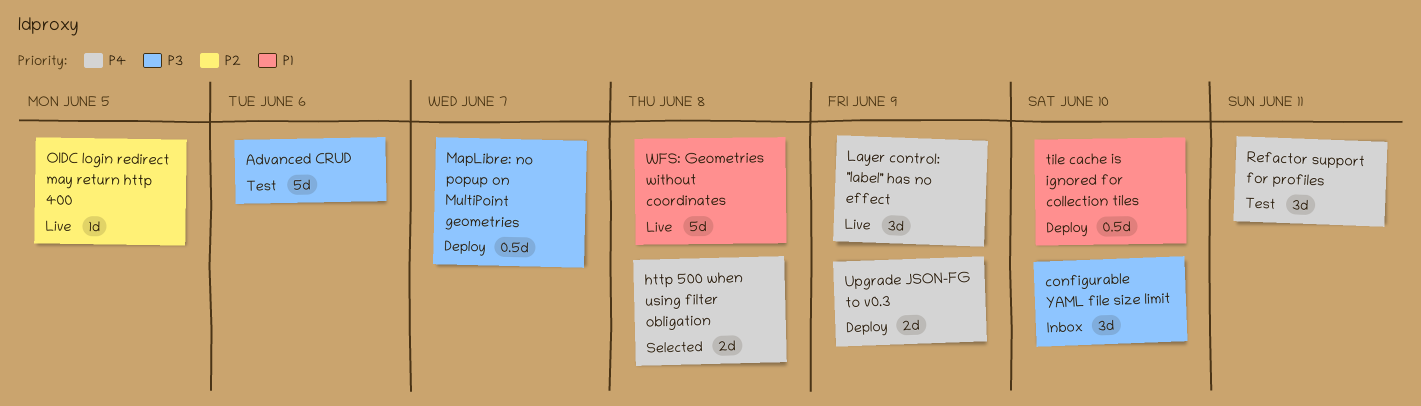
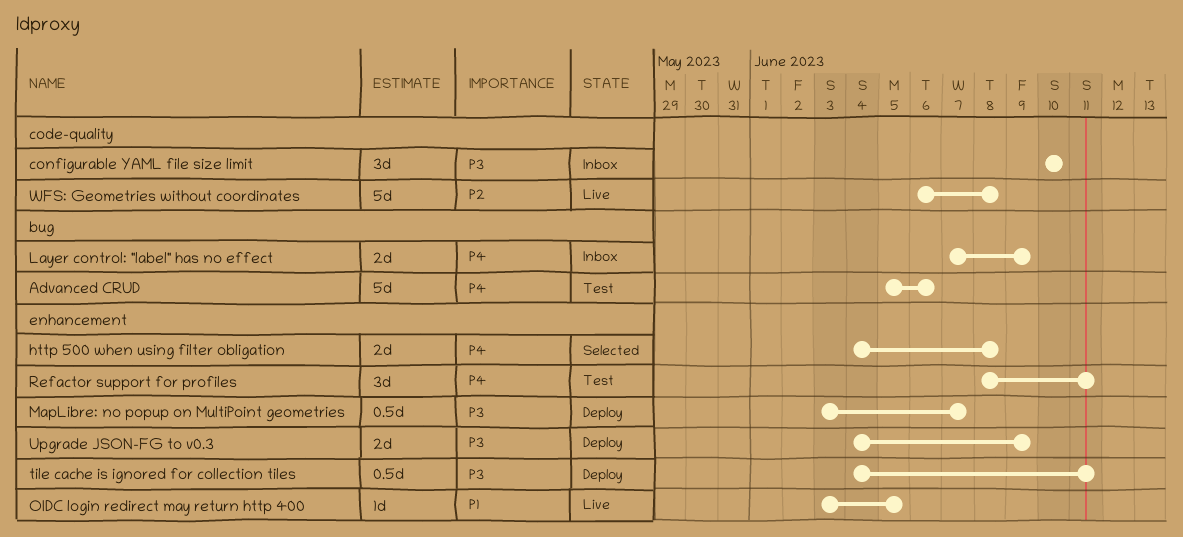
Advanced CRUD, priority: P3 -> P4
Layer control: "label" has no effect, status: Live -> Inbox
Layer control: "label" has no effect, estimate: 3d -> 2d
OIDC login redirect may return http 400, priority: P2 -> P1
tile cache is ignored for collection tiles, priority: P1 -> P3
tile cache is ignored for collection tiles, due: Jun 10 -> Jun 11
Upgrade JSON-FG to v0.3, priority: P4 -> P3
WFS: Geometries without coordinates, priority: P1 -> P2

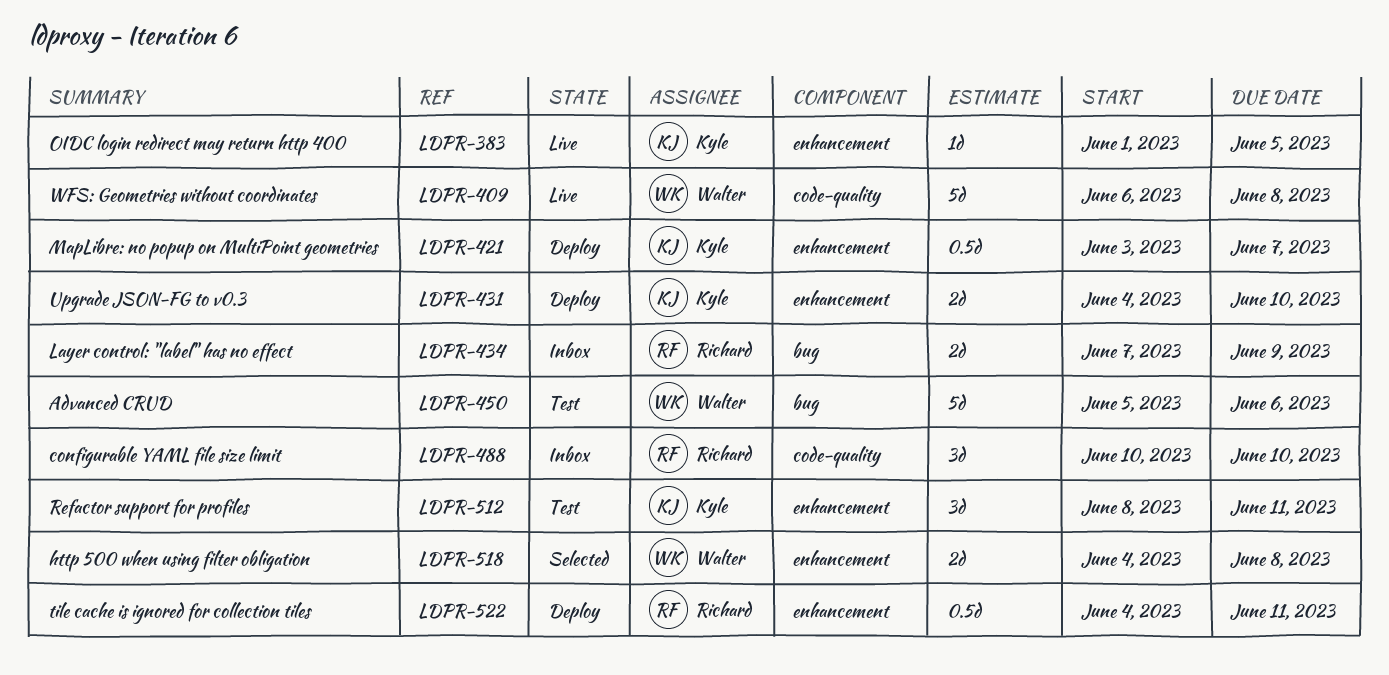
OIDC login redirect may return http 400, start: Jun 3 -> Jun 1
Upgrade JSON-FG to v0.3, due: Jun 9 -> Jun 10

